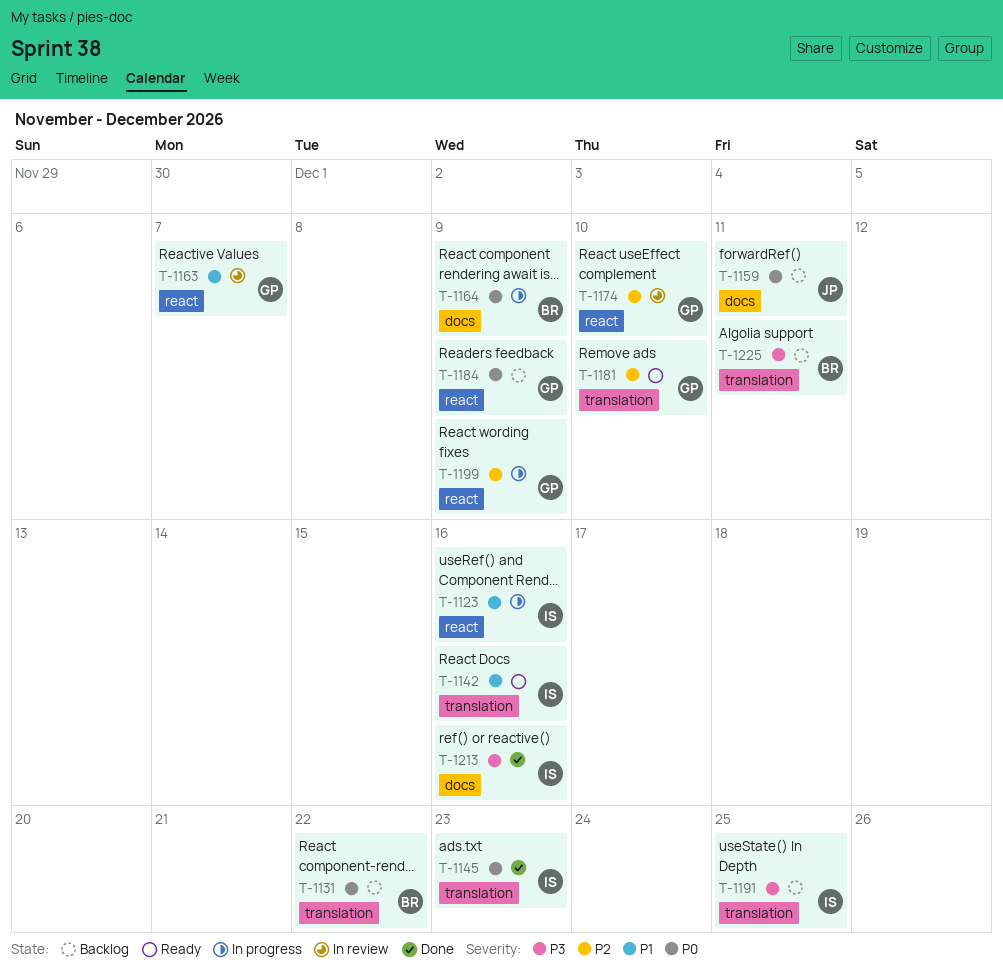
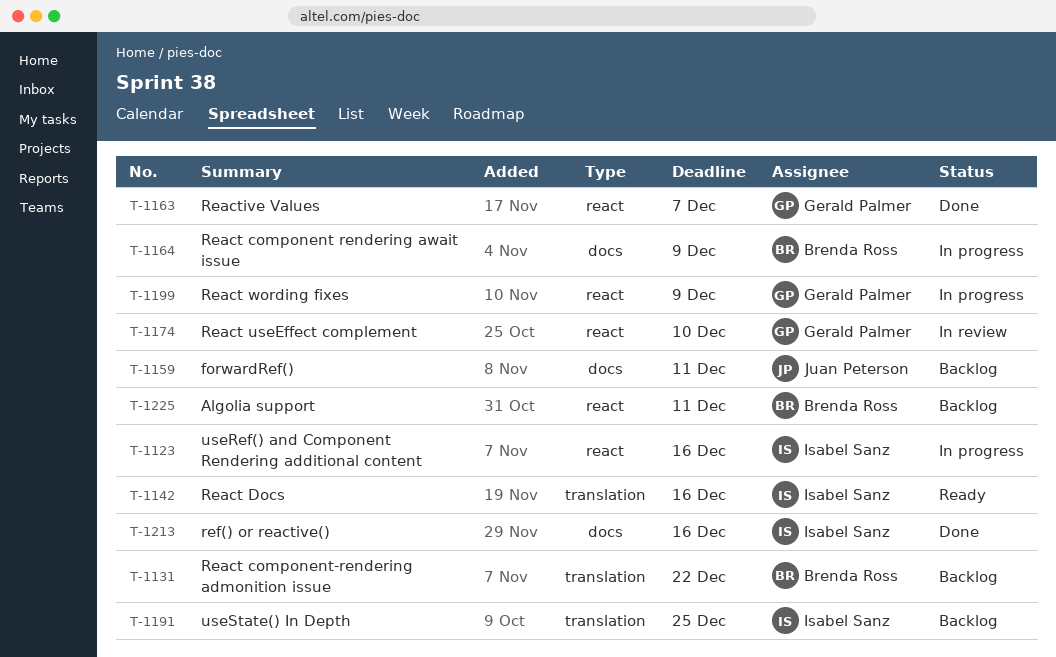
T-1145: present -> none
T-1163, status: In review -> Done
T-1181: present -> none
T-1184: present -> none
T-1225, label: translation -> react

